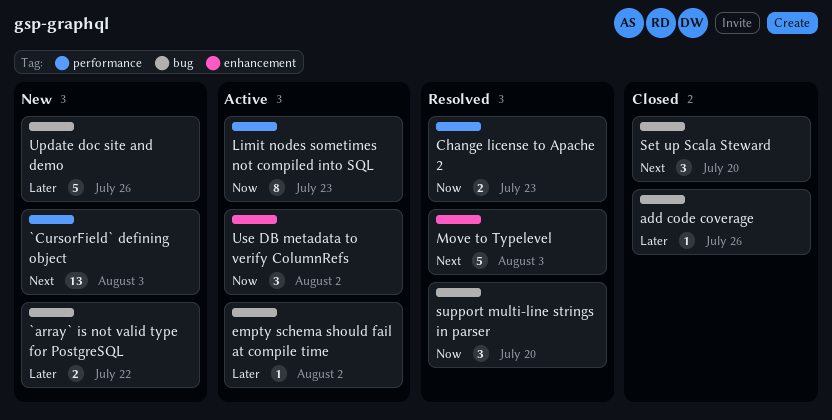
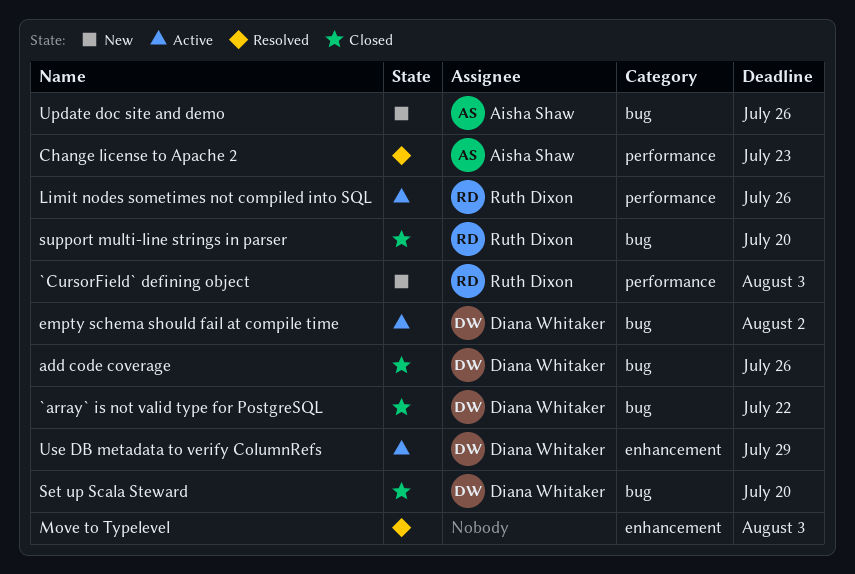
`array` is not valid type for PostgreSQL, status: New -> Closed
Limit nodes sometimes not compiled into SQL, due: Jul 23 -> Jul 26
support multi-line strings in parser, status: Resolved -> Closed
Use DB metadata to verify ColumnRefs, due: Aug 2 -> Jul 29

